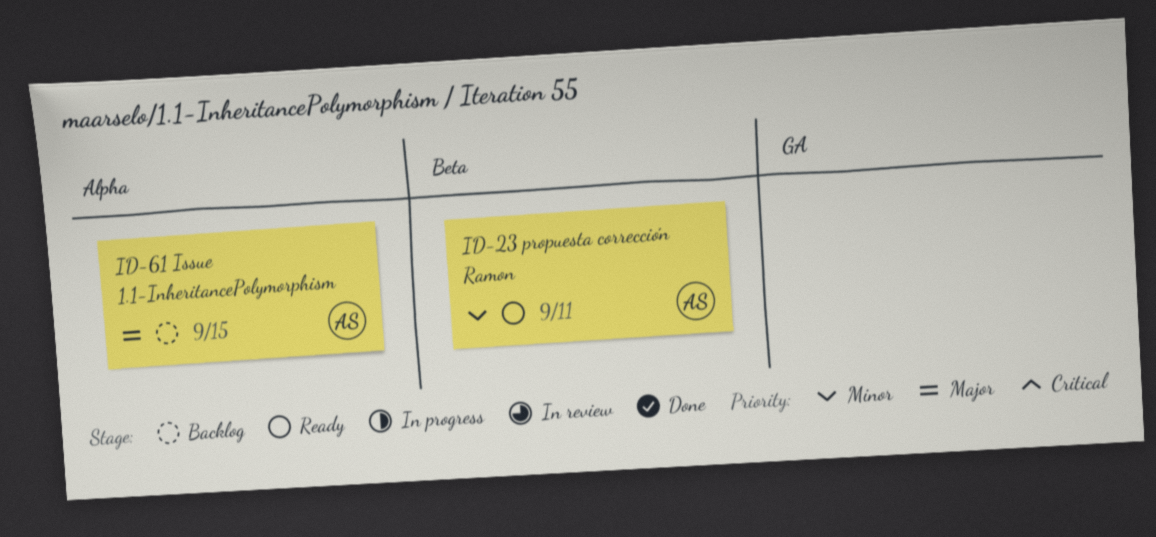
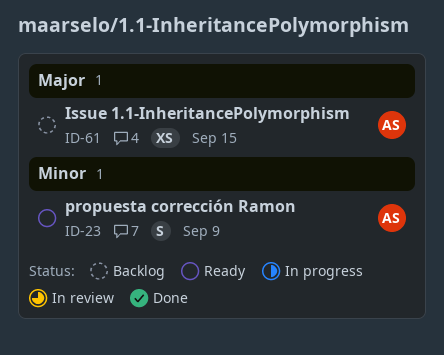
ID-23, due: Sep 11 -> Sep 9

